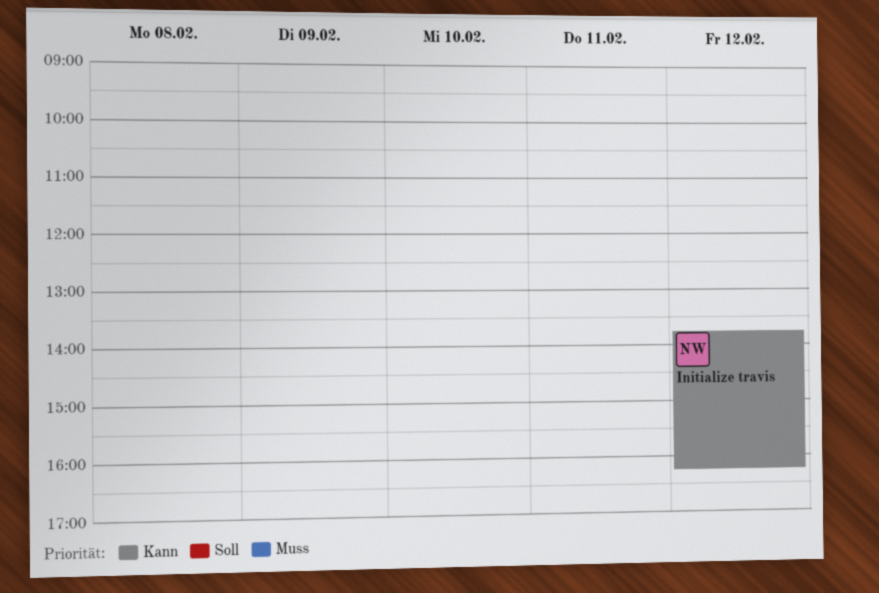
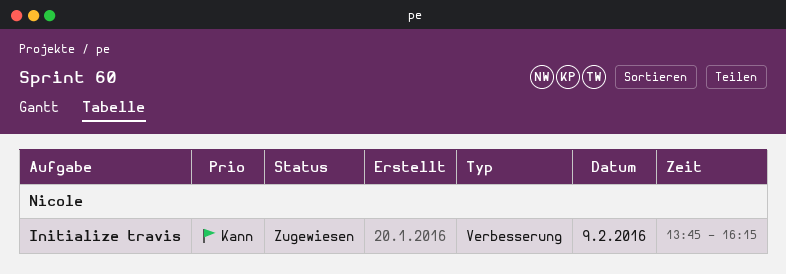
Initialize travis, day: Feb 12 -> Feb 9

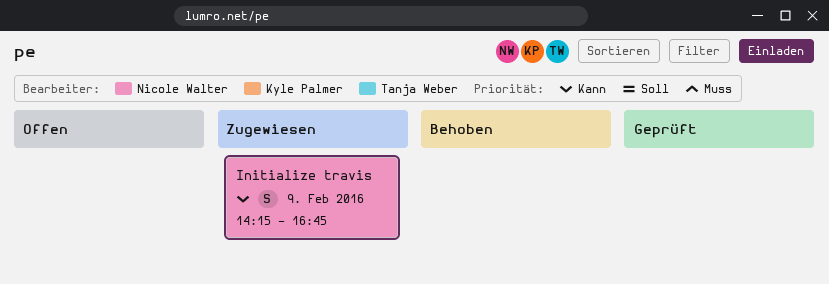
Initialize travis, begins: 13:45 -> 14:15
Initialize travis, ends: 16:15 -> 16:45

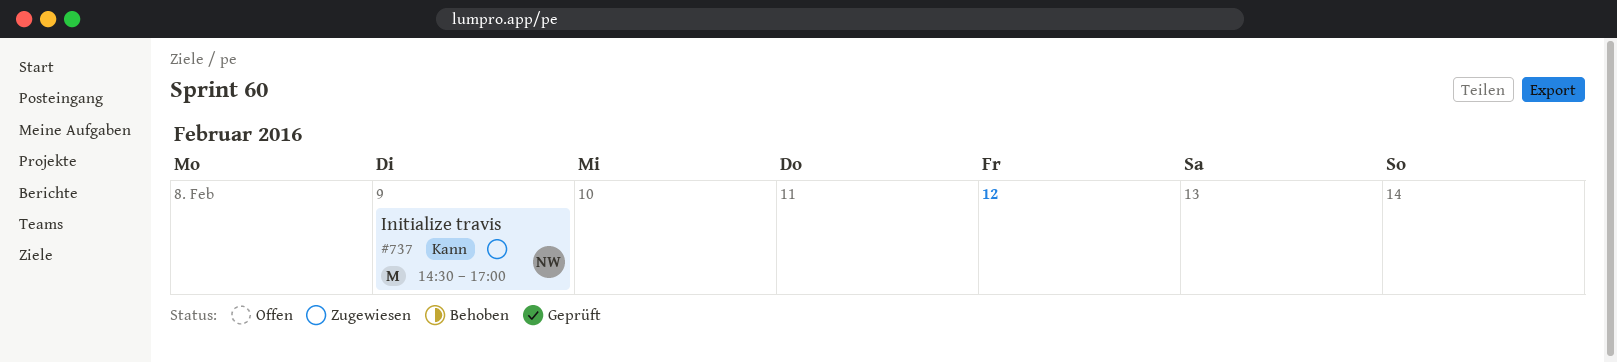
Initialize travis, estimate: S -> M
Initialize travis, begins: 14:15 -> 14:30
Initialize travis, ends: 16:45 -> 17:00

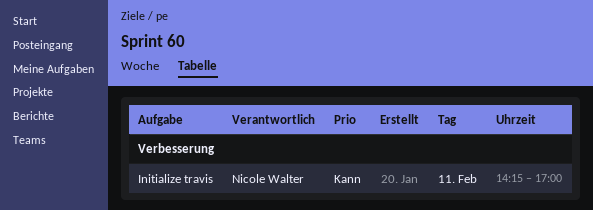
Initialize travis, day: Feb 9 -> Feb 11
Initialize travis, begins: 14:30 -> 14:15

